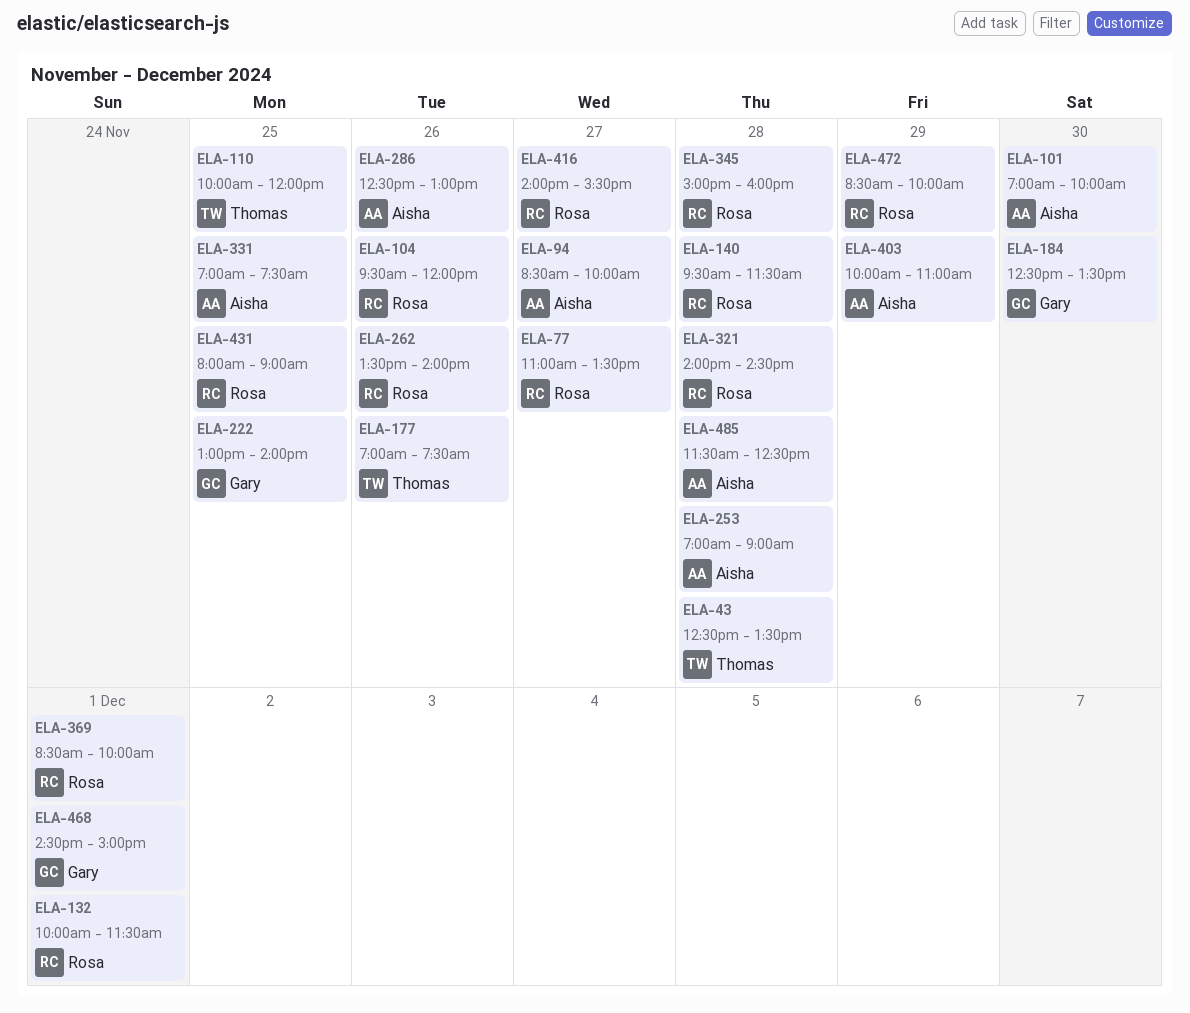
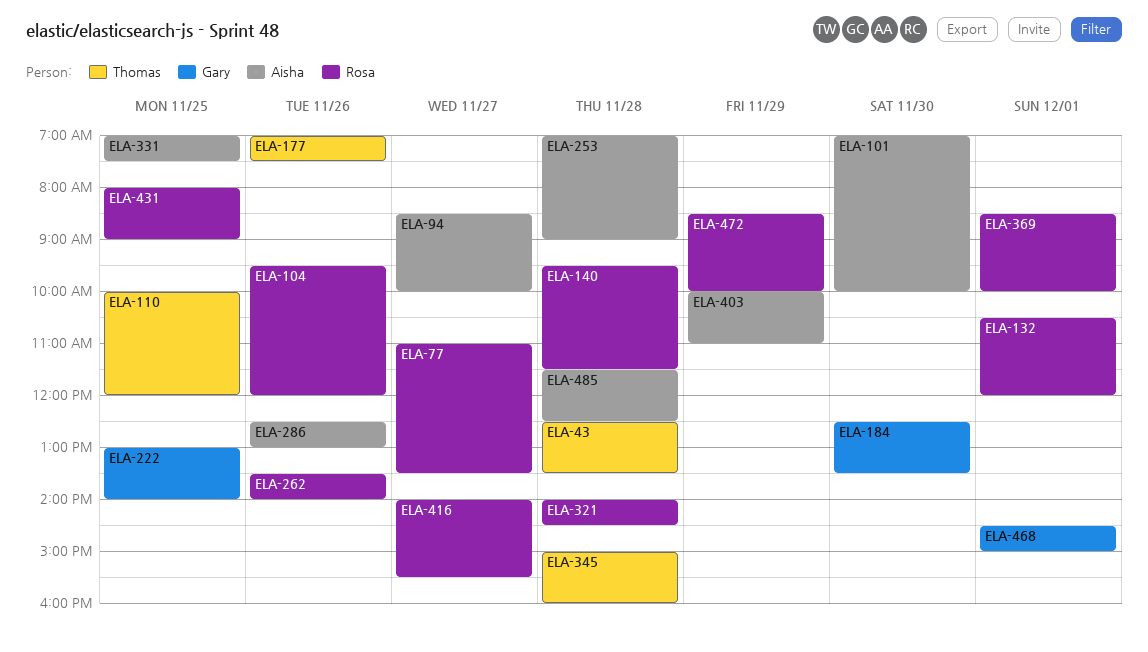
ELA-132, begins: 10:00 -> 10:30
ELA-132, ends: 11:30 -> 12:00
ELA-345, owner: Rosa -> Thomas

